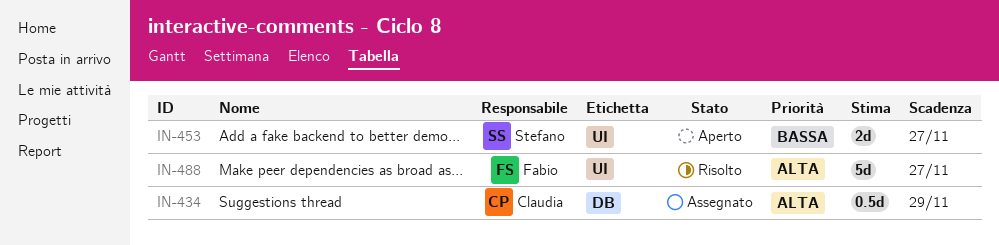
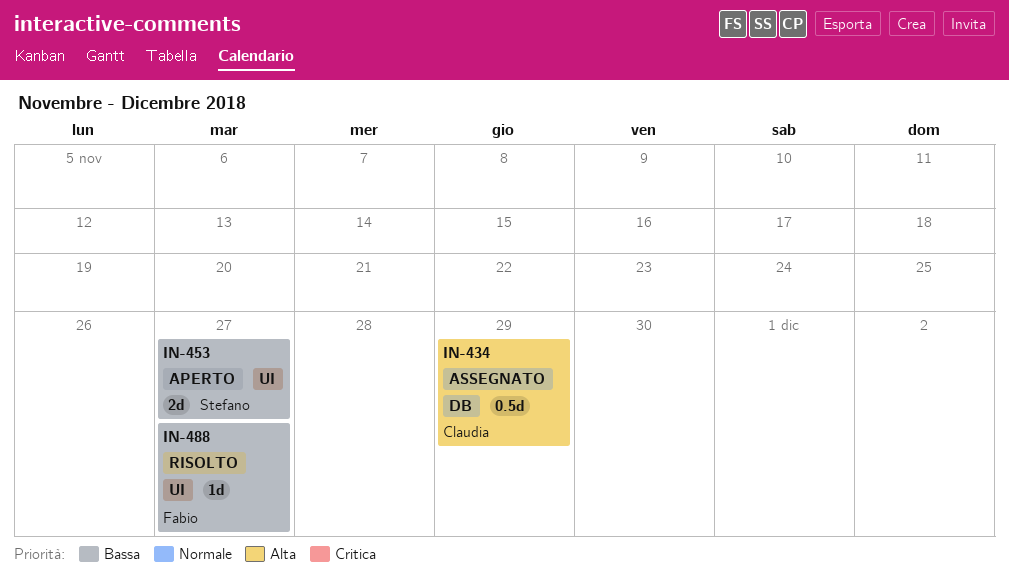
IN-488, priority: Alta -> Bassa
IN-488, estimate: 5d -> 1d

